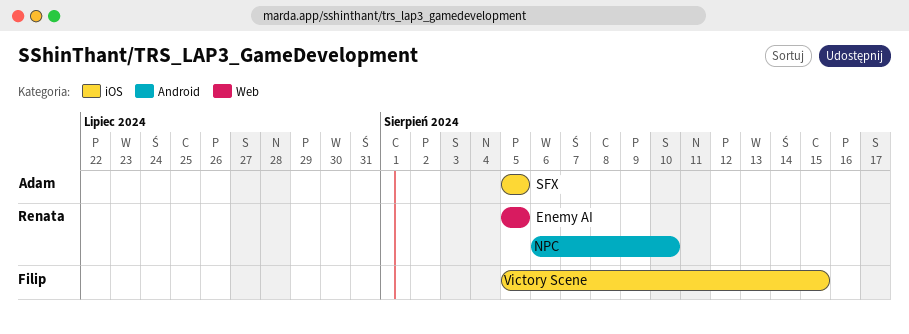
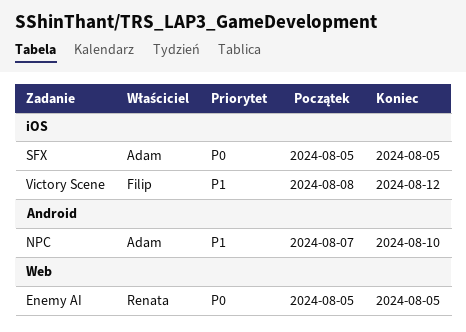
NPC, owner: Renata -> Adam
NPC, start: Aug 6 -> Aug 7
Victory Scene, start: Aug 5 -> Aug 8
Victory Scene, due: Aug 15 -> Aug 12

